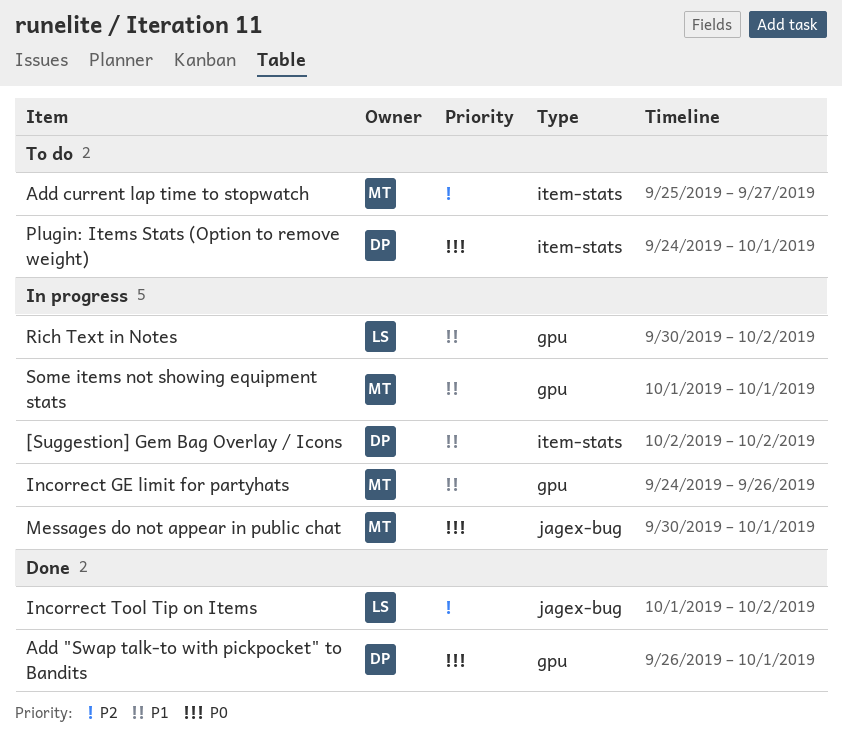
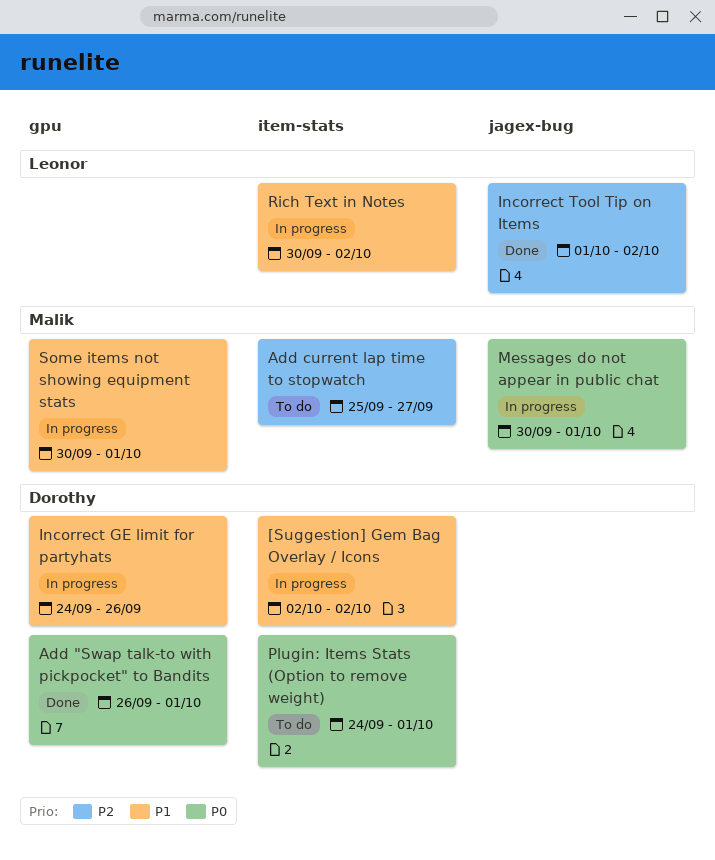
Incorrect GE limit for partyhats, owner: Malik -> Dorothy
Rich Text in Notes, label: gpu -> item-stats
Some items not showing equipment stats, start: Oct 1 -> Sep 30

